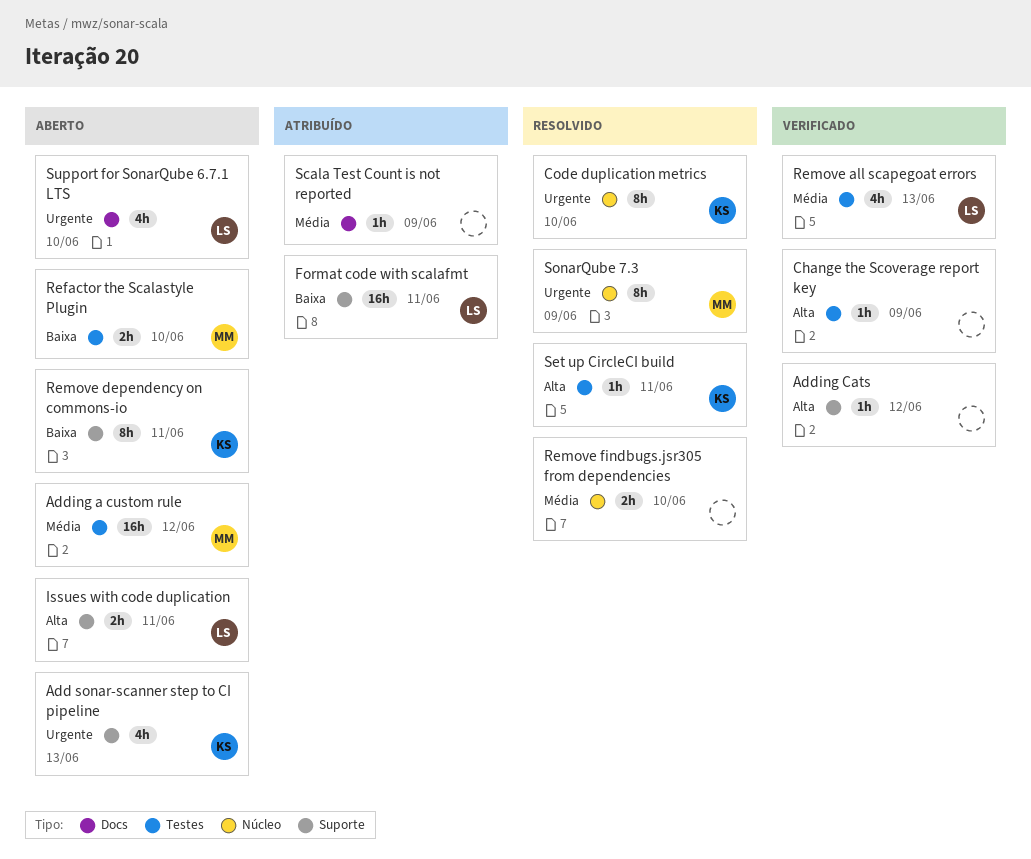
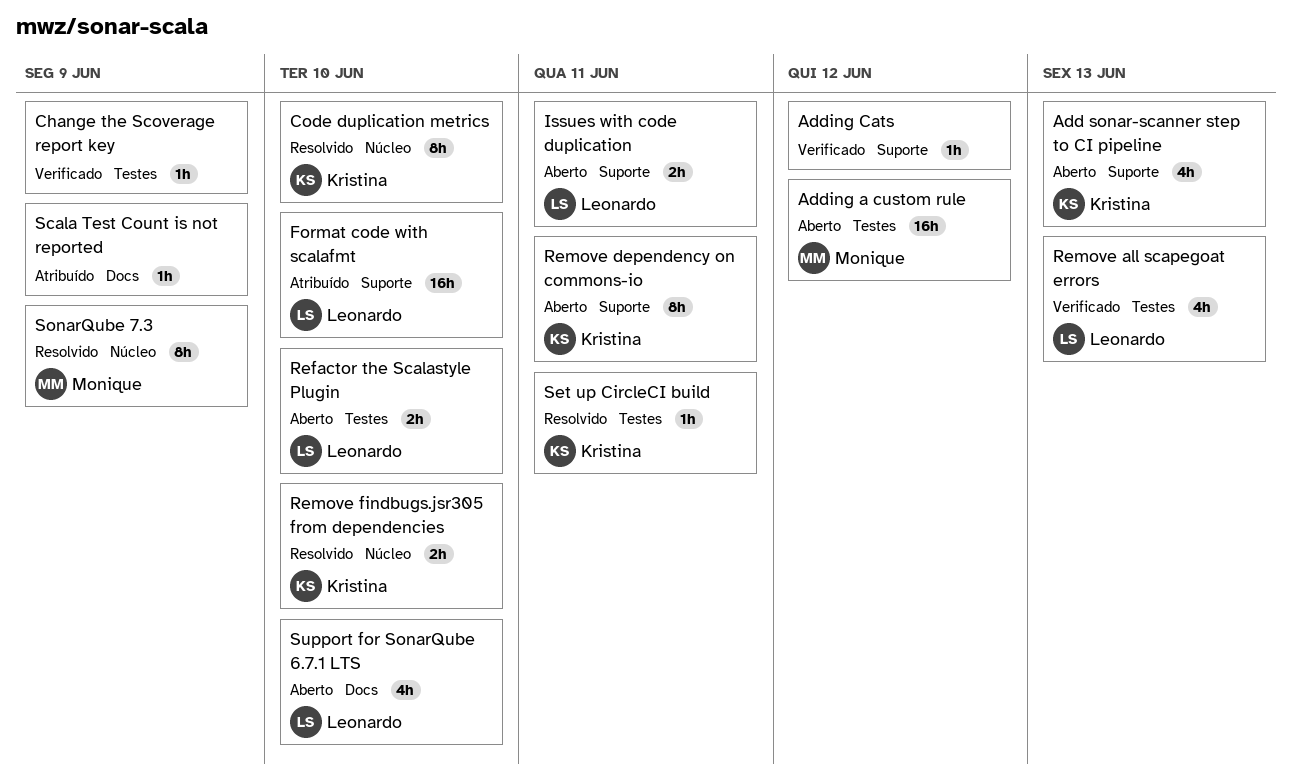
Format code with scalafmt, due: Jun 11 -> Jun 10
Refactor the Scalastyle Plugin, owner: Monique -> Leonardo
Remove findbugs.jsr305 from dependencies, owner: none -> Kristina

